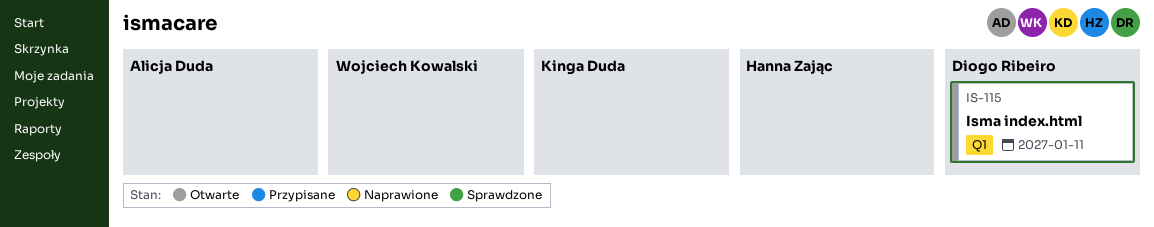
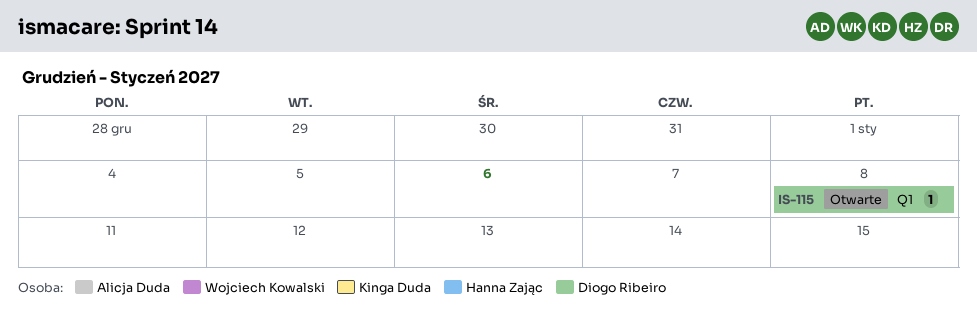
IS-115, due: Jan 11 -> Jan 8

